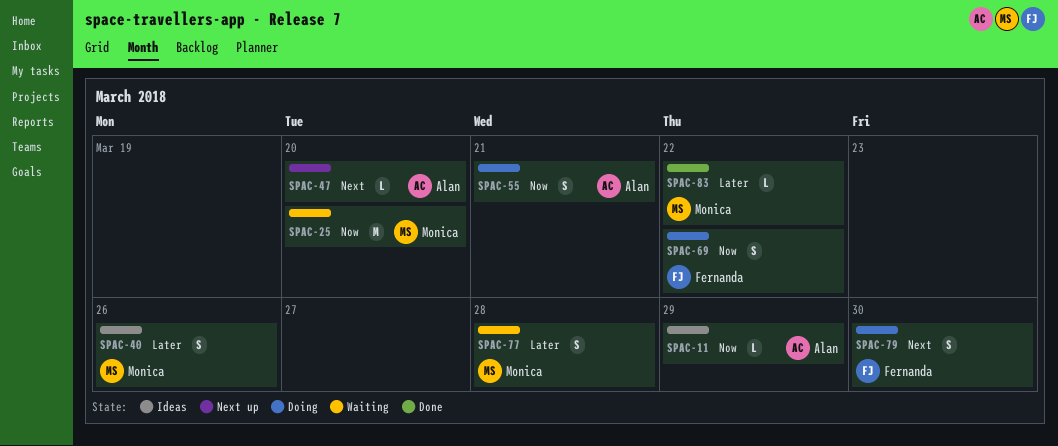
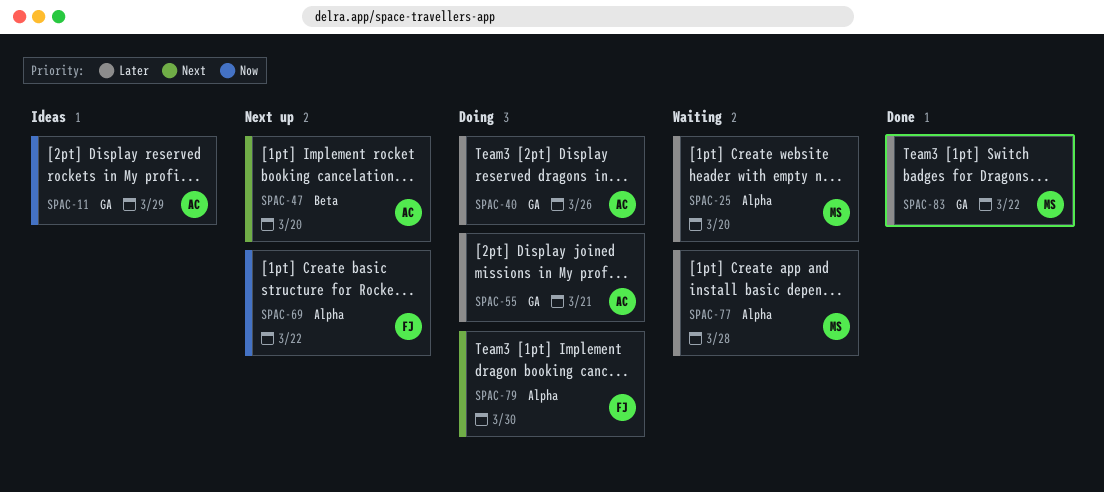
SPAC-25, priority: Now -> Later
SPAC-40, status: Ideas -> Doing
SPAC-40, owner: Monica -> Alan
SPAC-55, priority: Now -> Later
SPAC-69, status: Doing -> Next up

